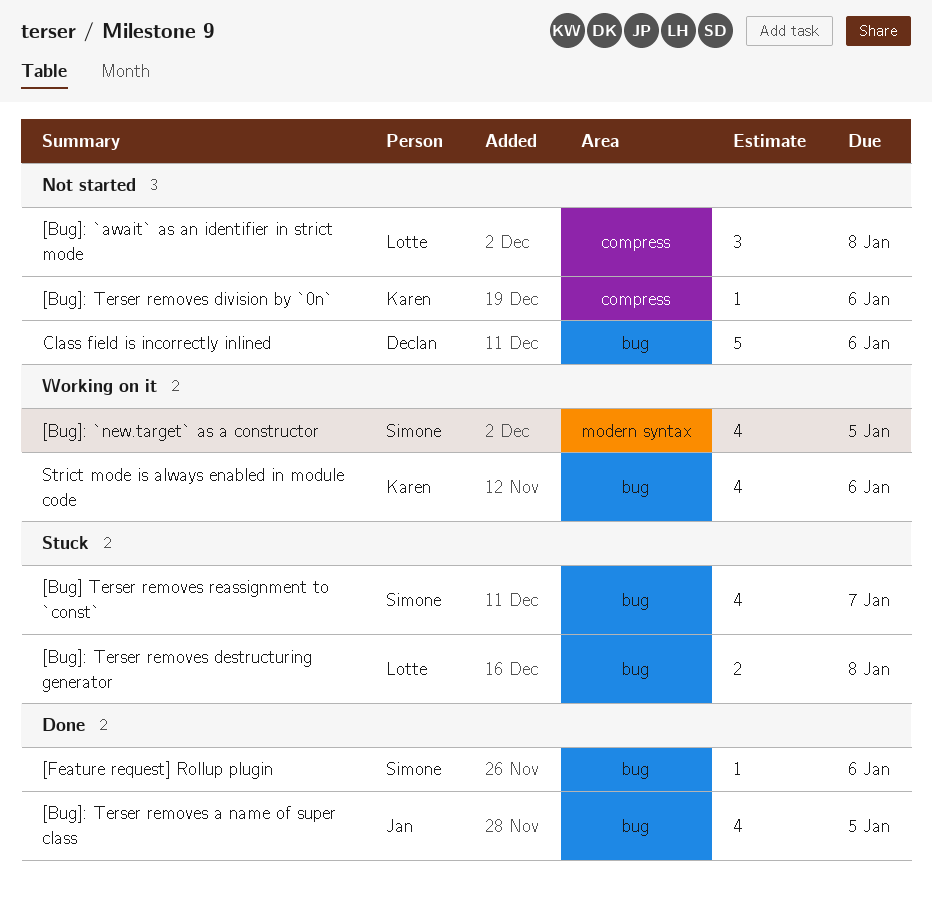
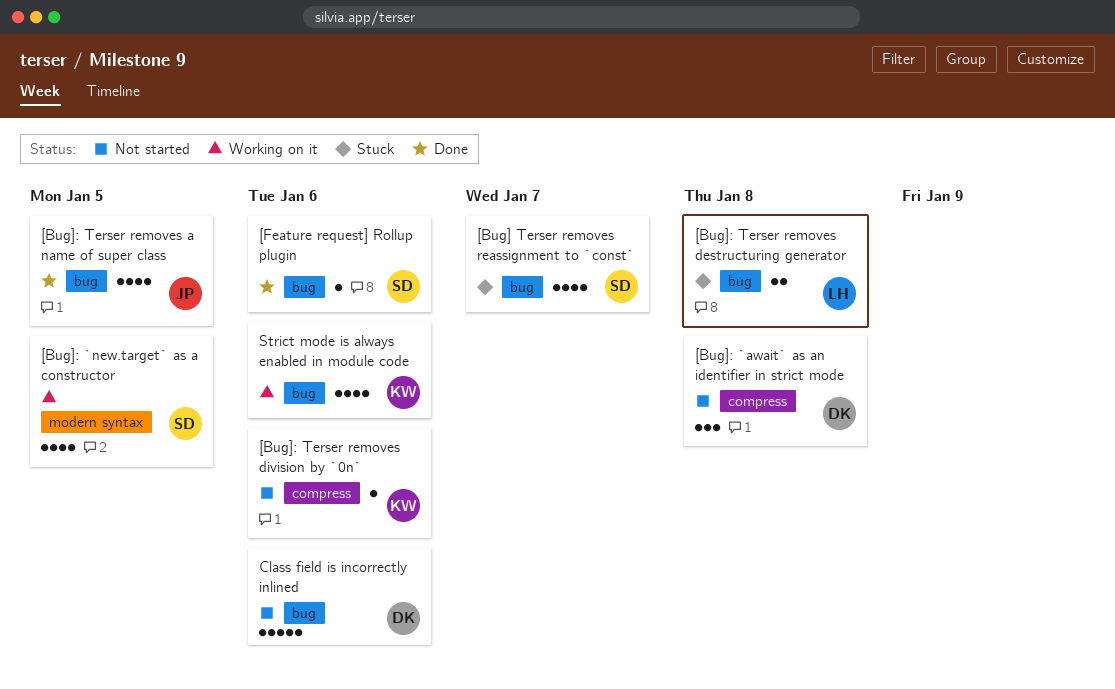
[Bug]: `await` as an identifier in strict mode, owner: Lotte -> Declan

